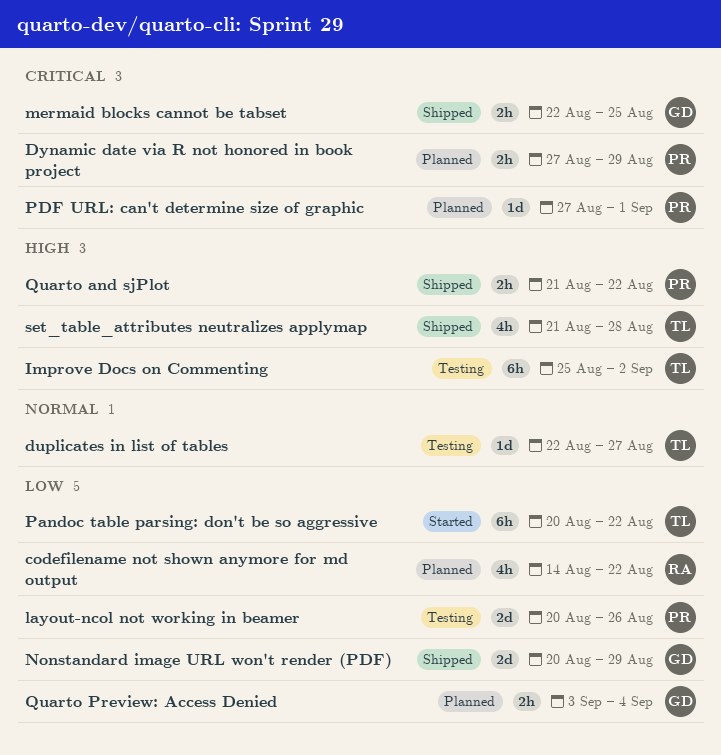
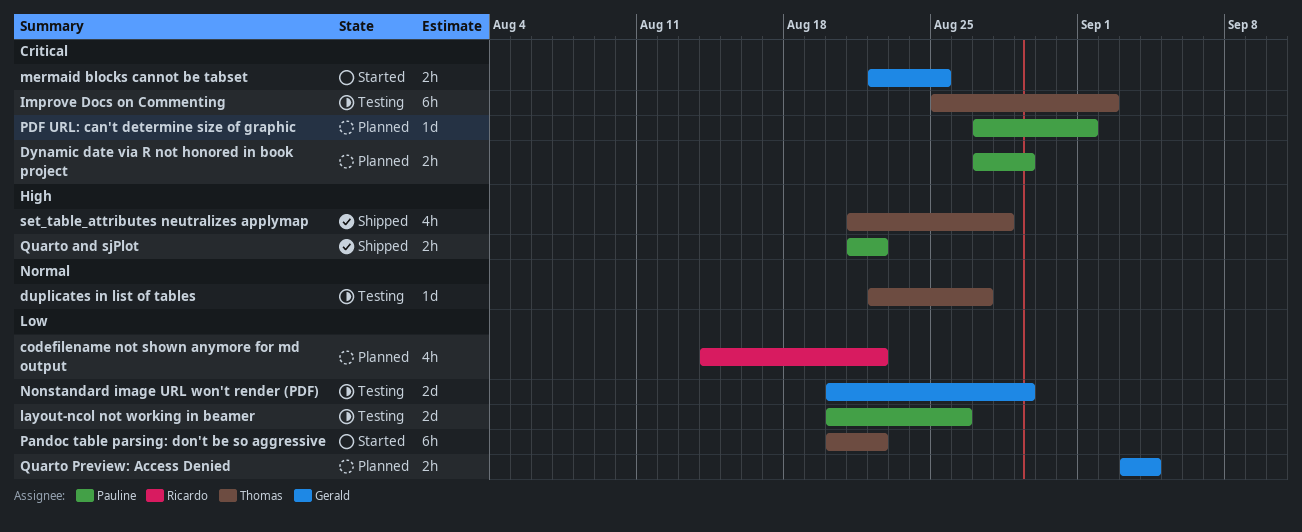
Improve Docs on Commenting, priority: High -> Critical
mermaid blocks cannot be tabset, status: Shipped -> Started
Nonstandard image URL won't render (PDF), status: Shipped -> Testing

